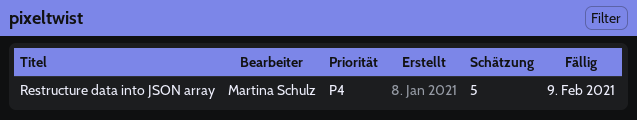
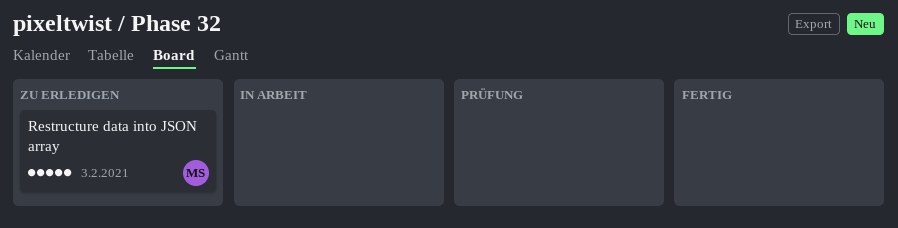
Restructure data into JSON array, due: Feb 9 -> Feb 3

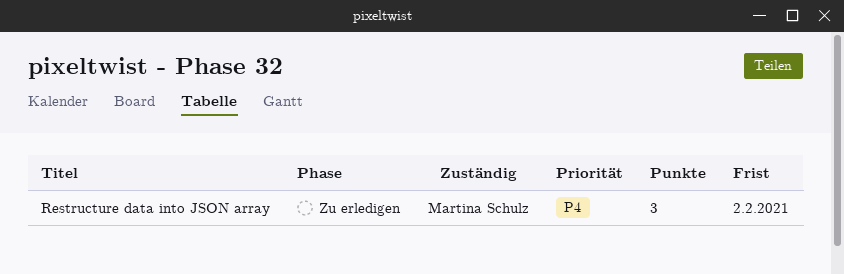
Restructure data into JSON array, estimate: 5 -> 3
Restructure data into JSON array, due: Feb 3 -> Feb 2

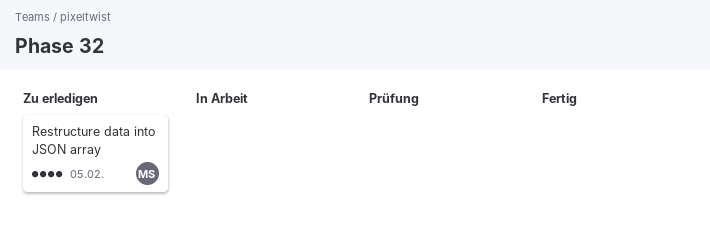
Restructure data into JSON array, estimate: 3 -> 4
Restructure data into JSON array, due: Feb 2 -> Feb 5

